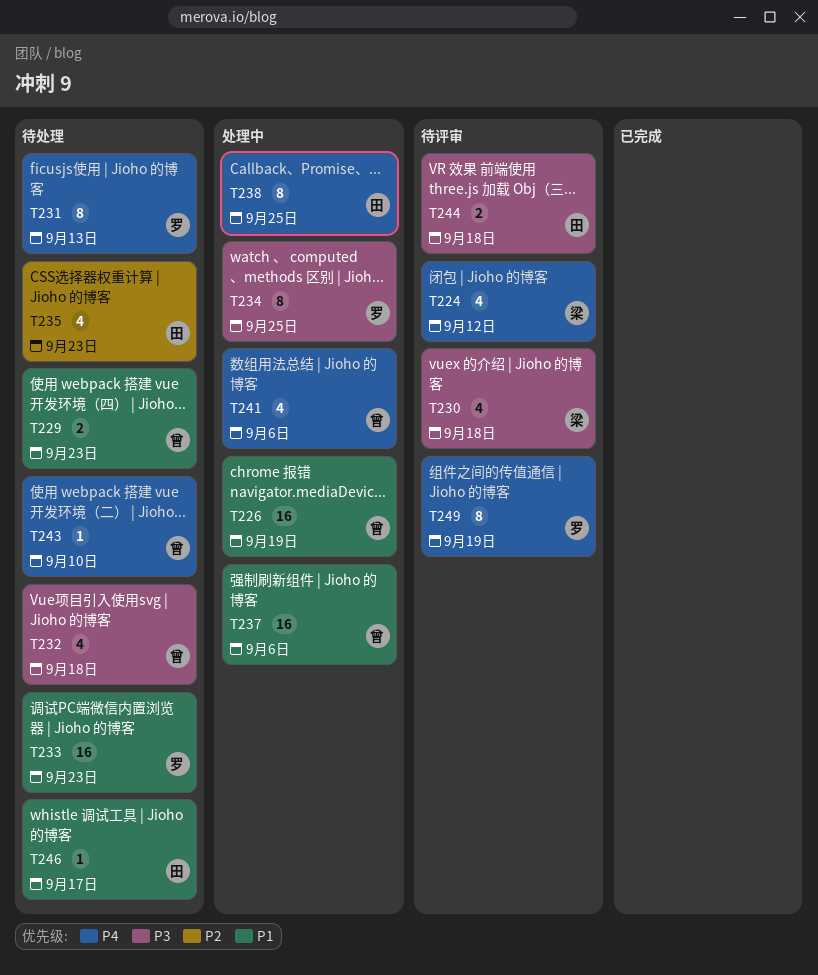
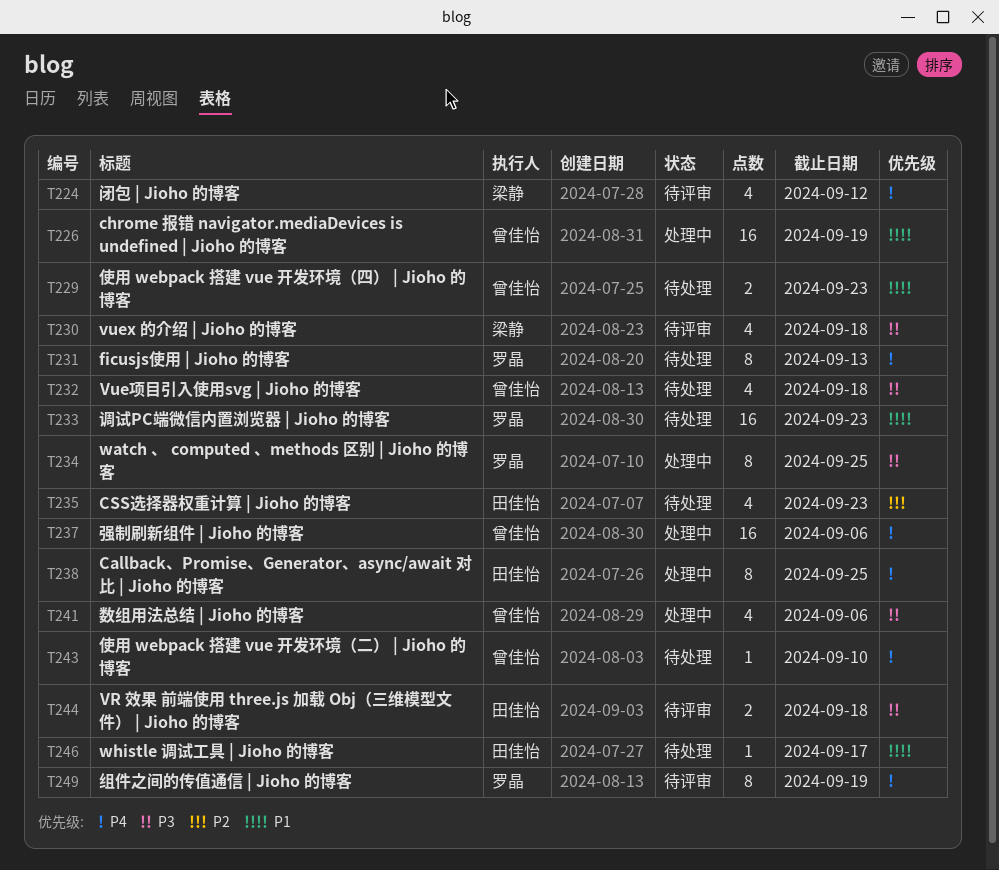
T237, priority: P1 -> P4
T241, priority: P4 -> P3

